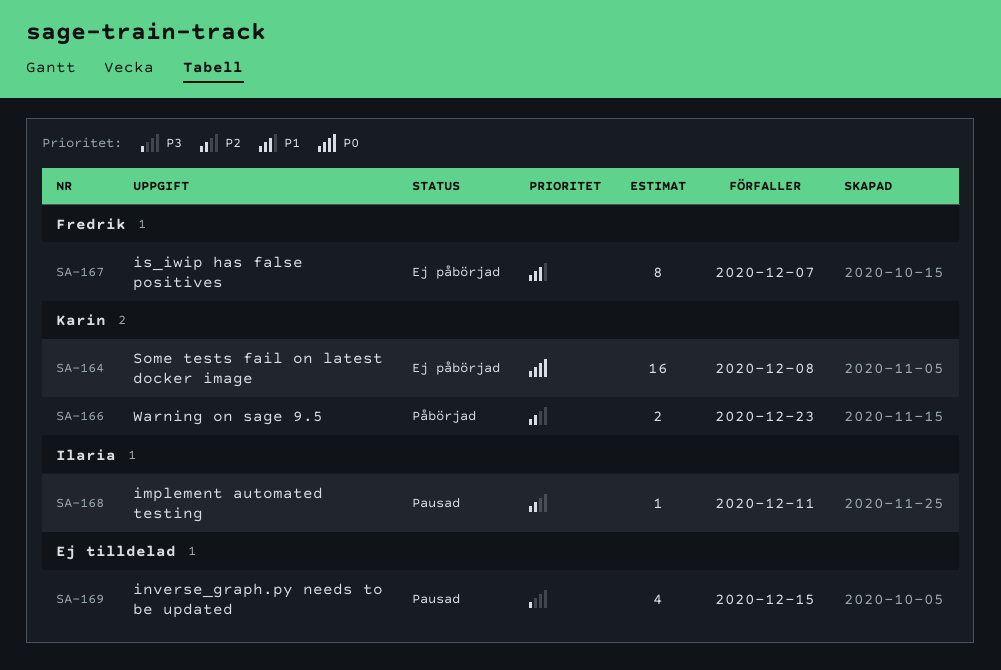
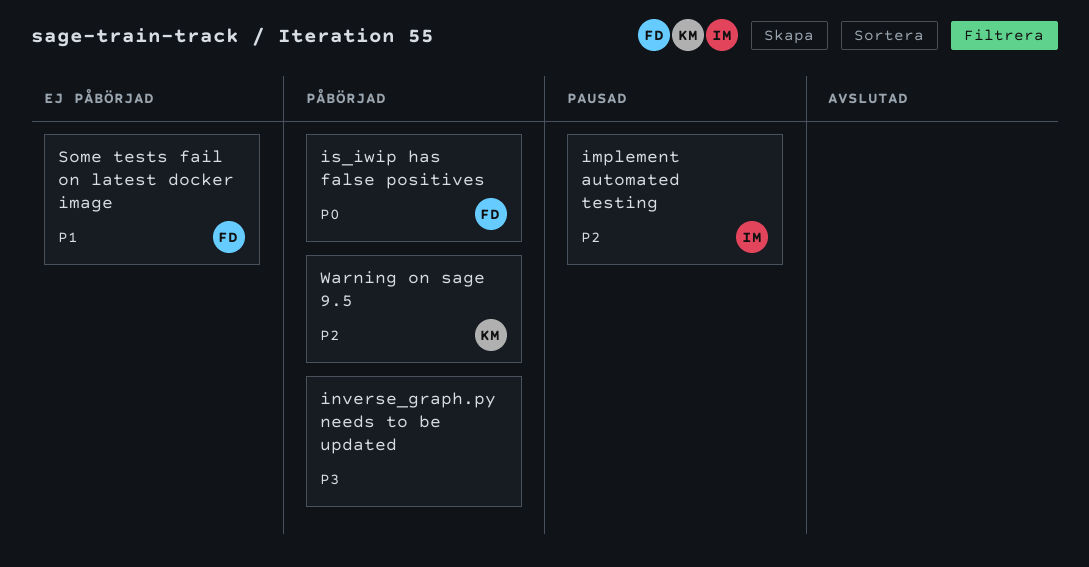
inverse_graph.py needs to be updated, status: Pausad -> Påbörjad
is_iwip has false positives, status: Ej påbörjad -> Påbörjad
is_iwip has false positives, priority: P1 -> P0
Some tests fail on latest docker image, owner: Karin -> Fredrik
Some tests fail on latest docker image, priority: P0 -> P1

